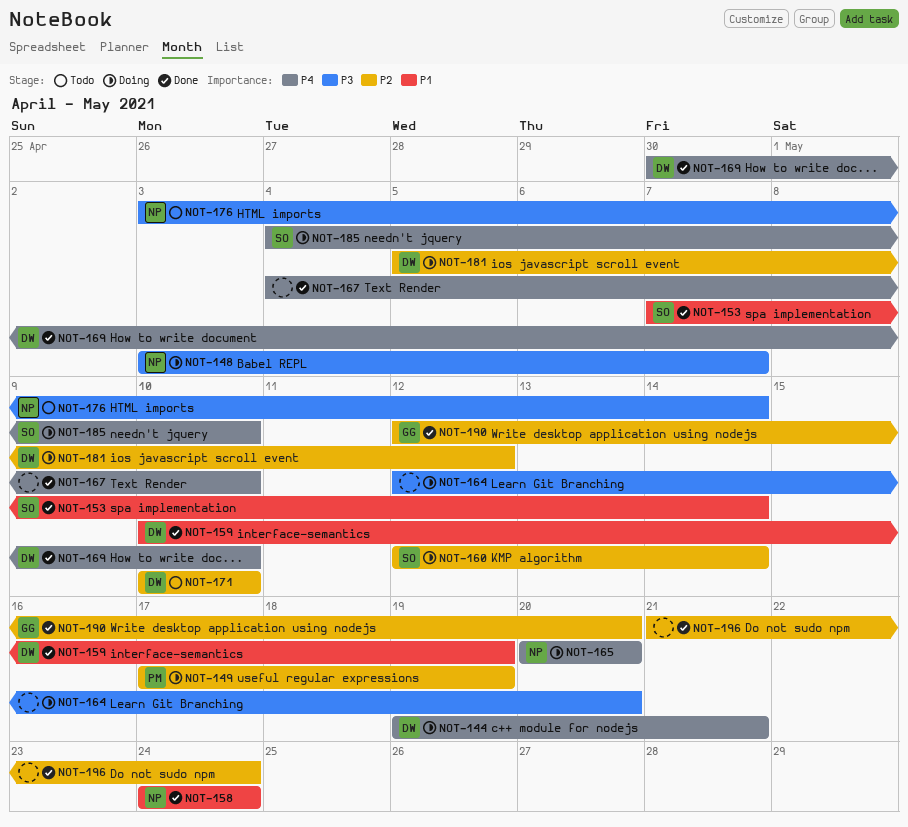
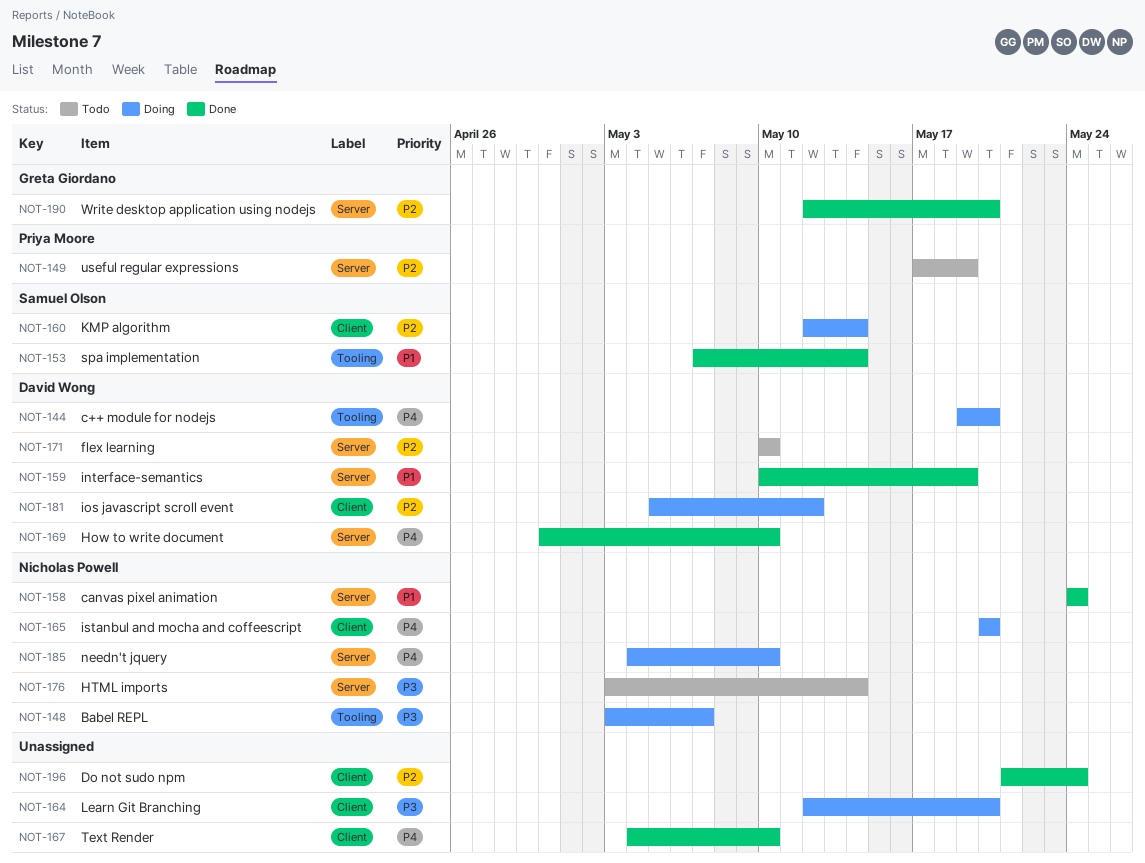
NOT-144, due: May 21 -> May 20
NOT-149, status: Doing -> Todo
NOT-185, owner: Samuel Olson -> Nicholas Powell

